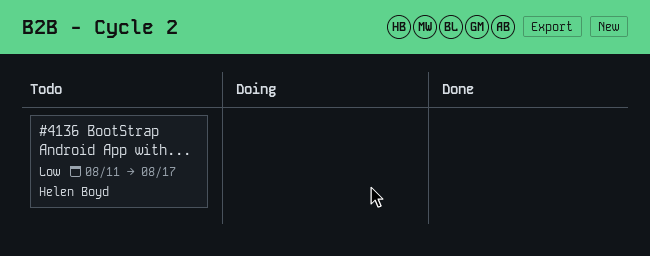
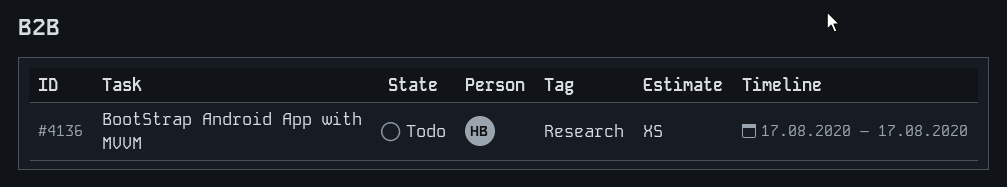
#4136, start: Aug 11 -> Aug 17

